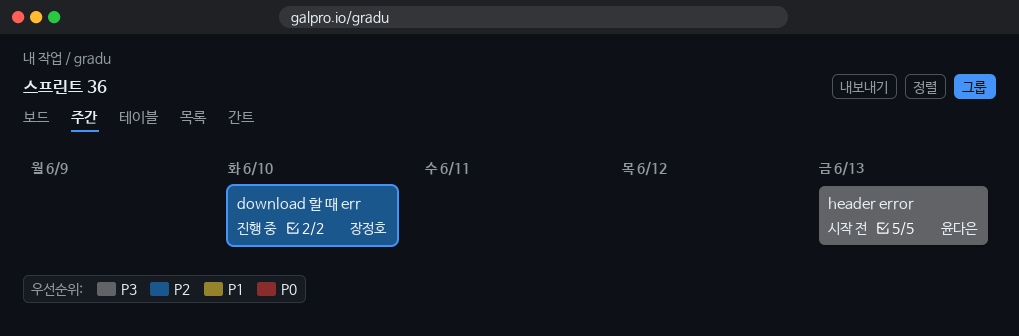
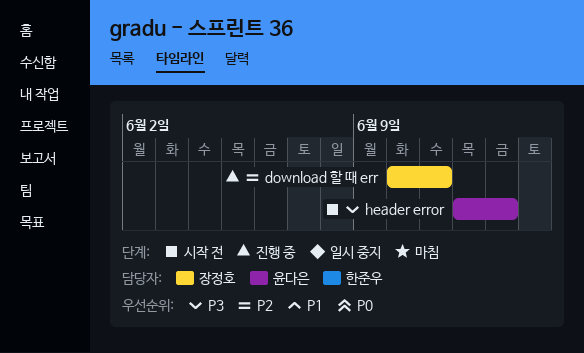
download 할 때 err, due: Jun 10 -> Jun 11

